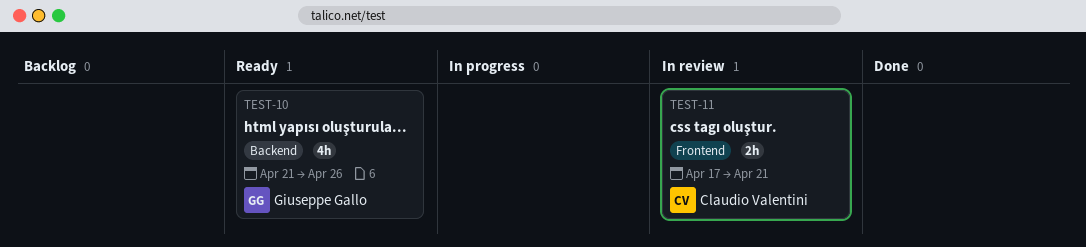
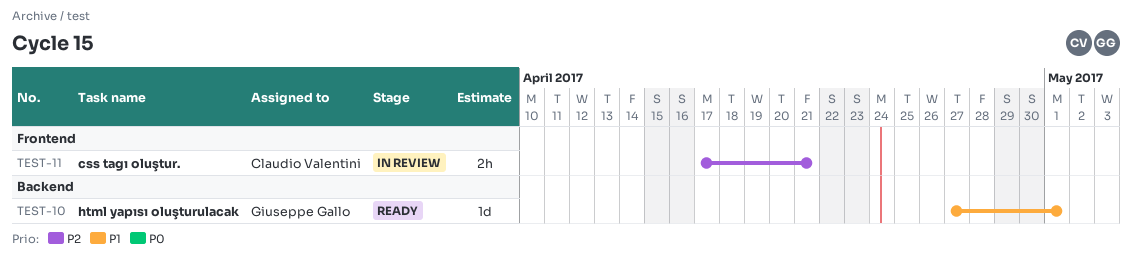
TEST-10, estimate: 4h -> 1d
TEST-10, start: Apr 21 -> Apr 27
TEST-10, due: Apr 26 -> May 1

